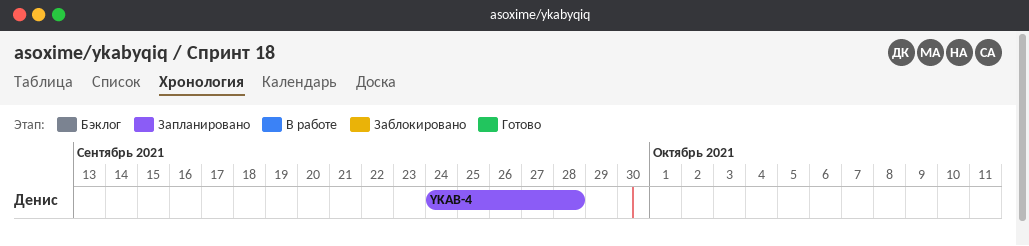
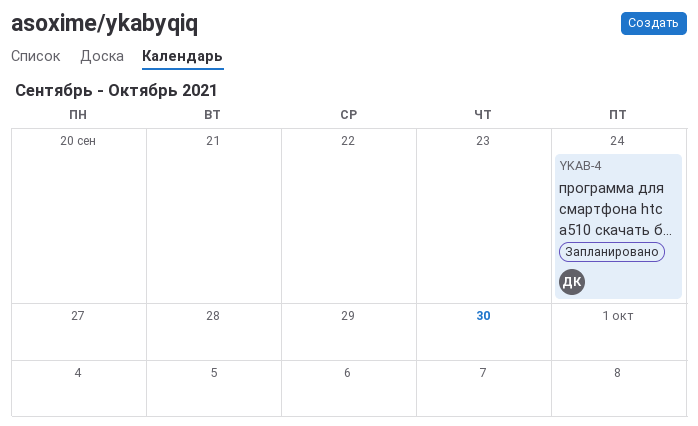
YKAB-4, due: Sep 28 -> Sep 24

